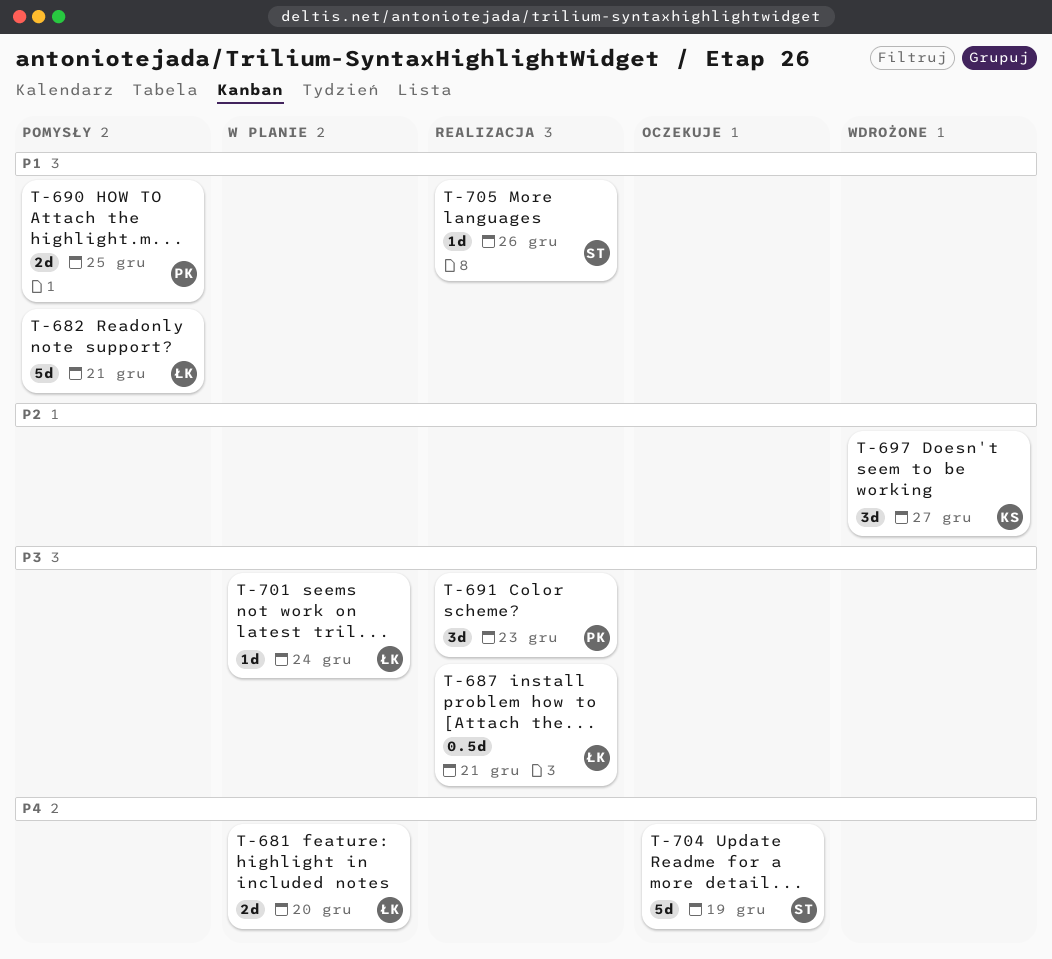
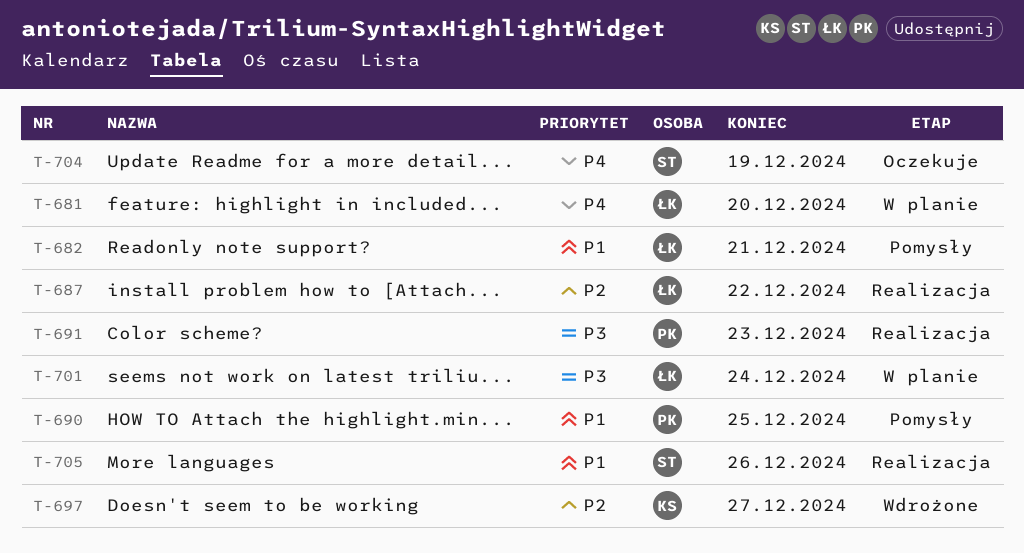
T-687, priority: P3 -> P2
T-687, due: Dec 21 -> Dec 22

